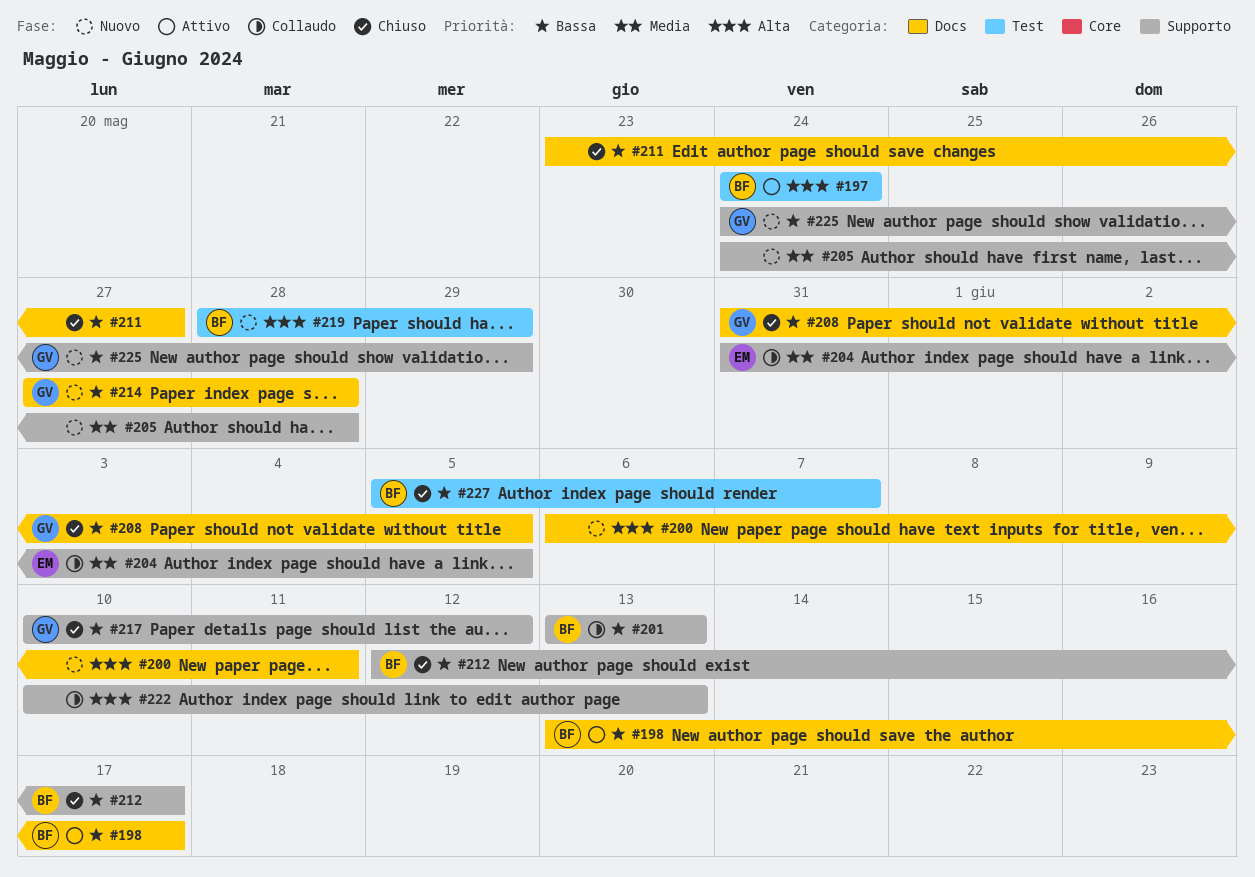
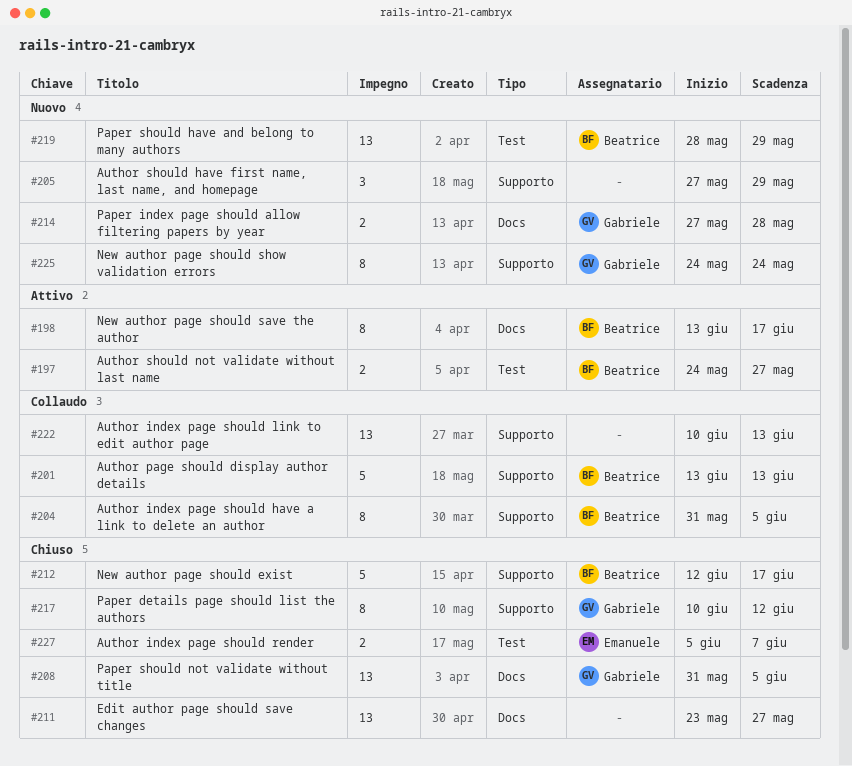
#197, due: May 24 -> May 27
#200: present -> none
#204, owner: Emanuele -> Beatrice
#205, start: May 24 -> May 27
#205, due: May 28 -> May 29
#225, due: May 29 -> May 24
#227, owner: Beatrice -> Emanuele

